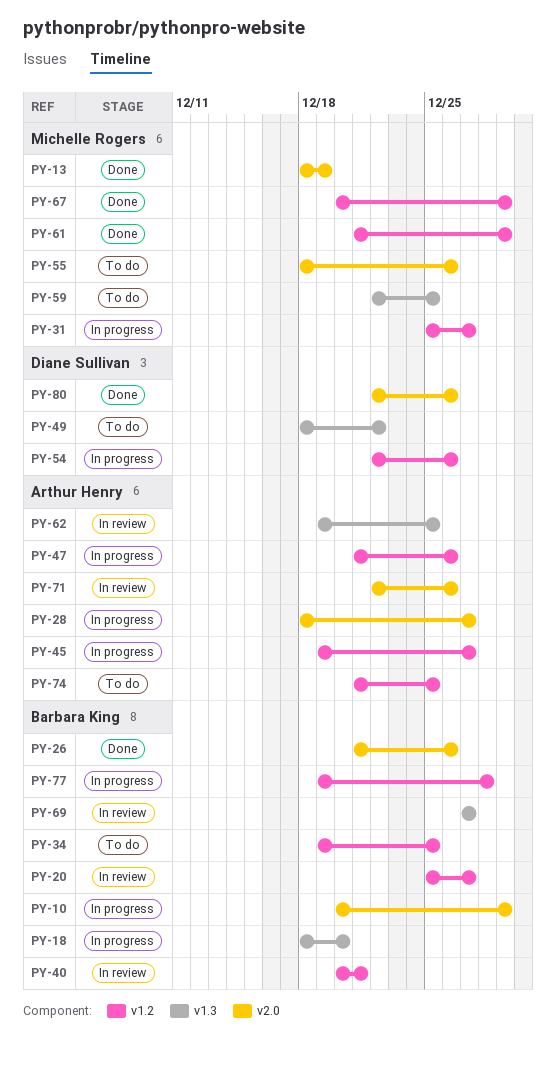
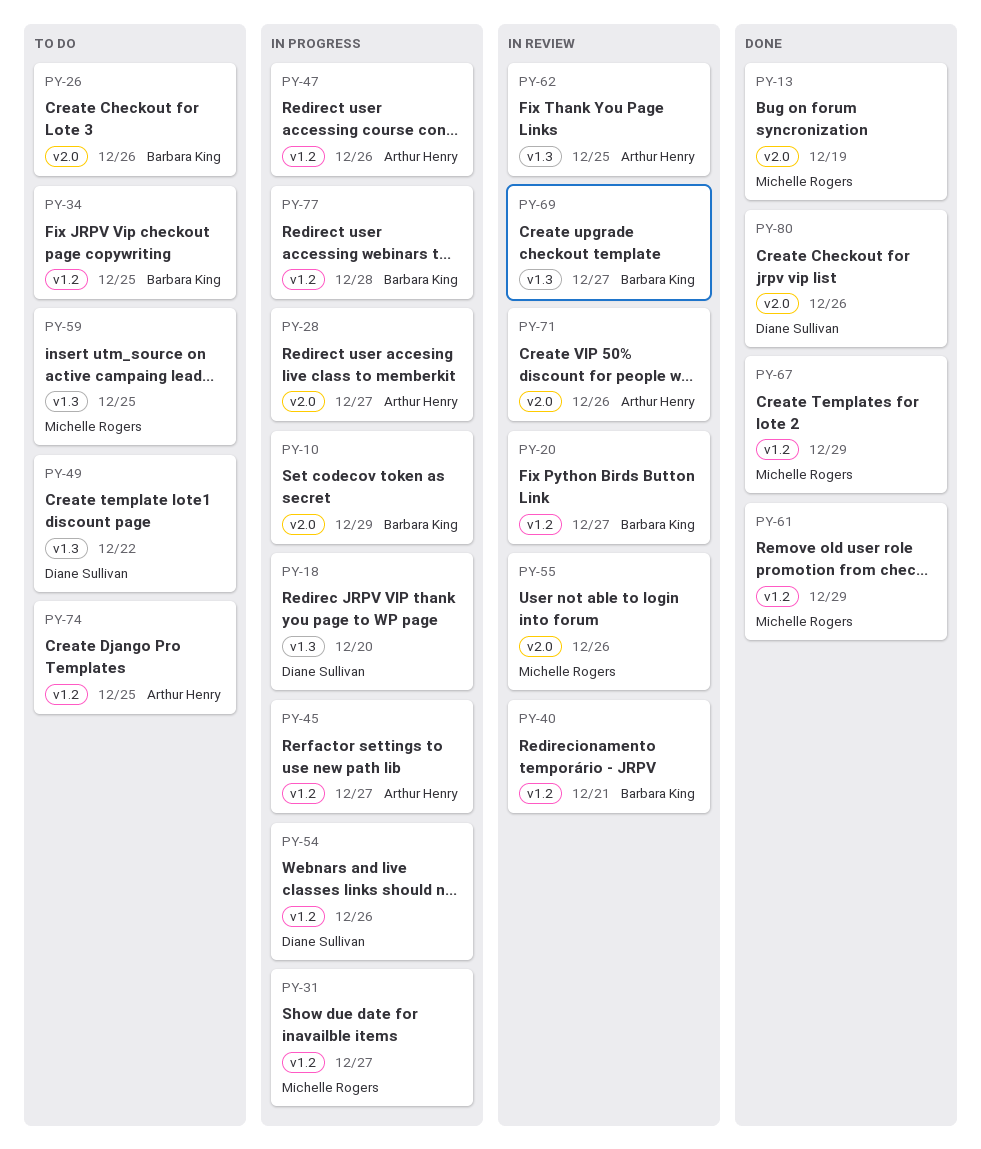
PY-18, owner: Barbara King -> Diane Sullivan
PY-26, status: Done -> To do
PY-55, status: To do -> In review

